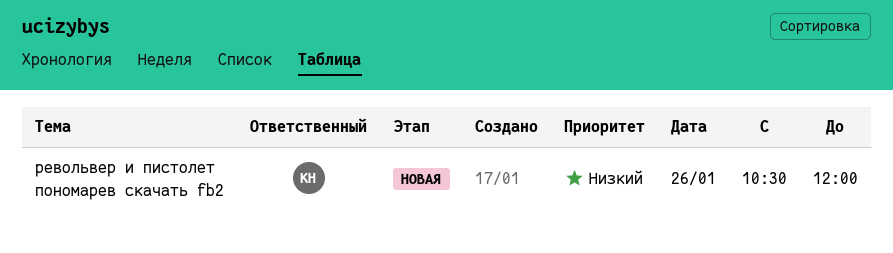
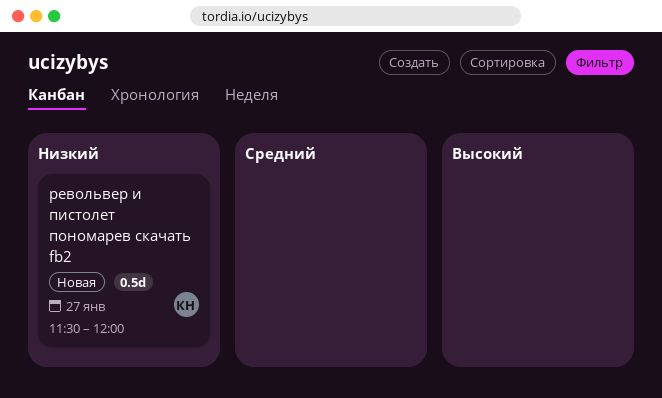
револьвер и пистолет пономарев скачать fb2, day: Jan 26 -> Jan 27
револьвер и пистолет пономарев скачать fb2, begins: 10:30 -> 11:30

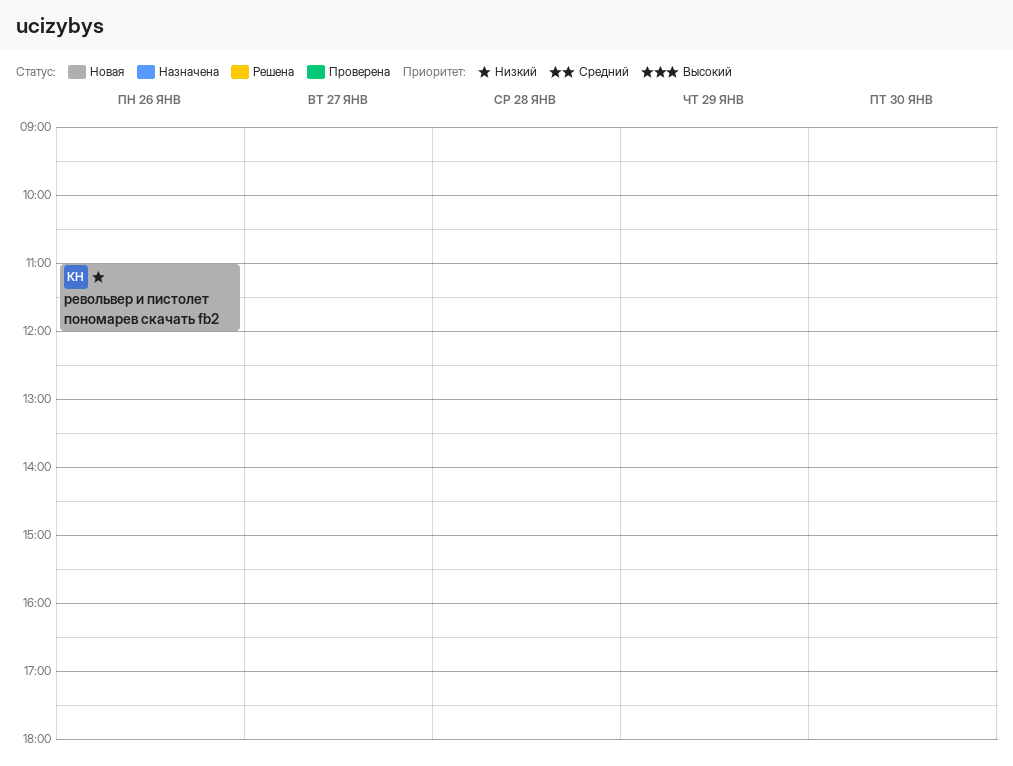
револьвер и пистолет пономарев скачать fb2, day: Jan 27 -> Jan 26
револьвер и пистолет пономарев скачать fb2, begins: 11:30 -> 11:00

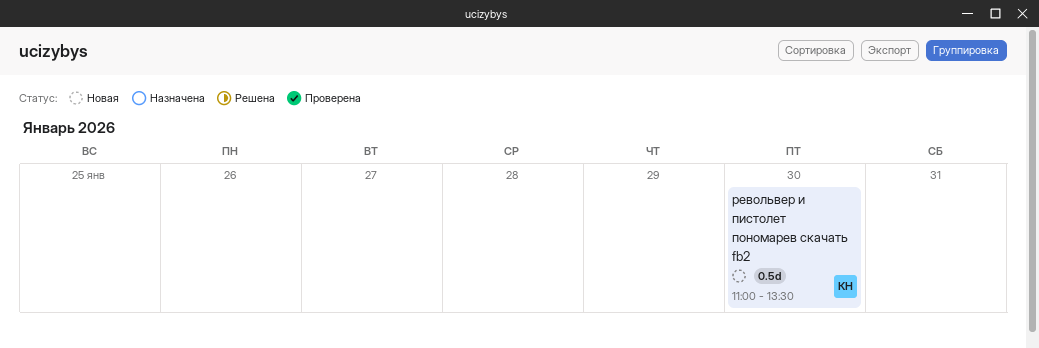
револьвер и пистолет пономарев скачать fb2, day: Jan 26 -> Jan 30
револьвер и пистолет пономарев скачать fb2, ends: 12:00 -> 13:30

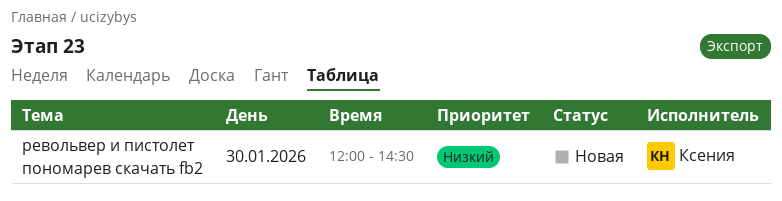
револьвер и пистолет пономарев скачать fb2, begins: 11:00 -> 12:00
револьвер и пистолет пономарев скачать fb2, ends: 13:30 -> 14:30

